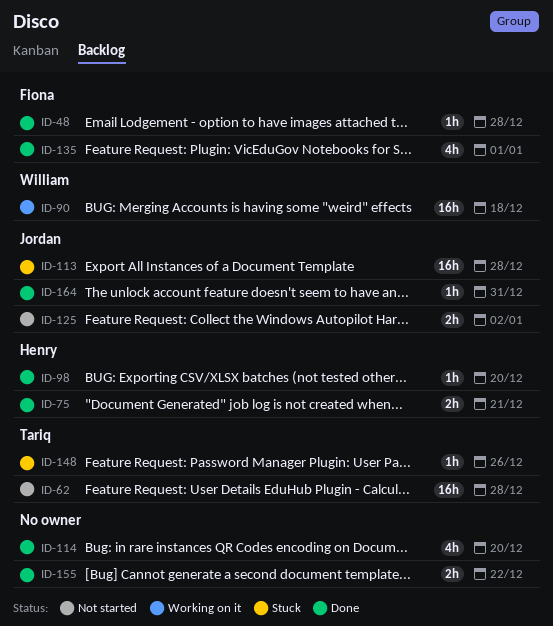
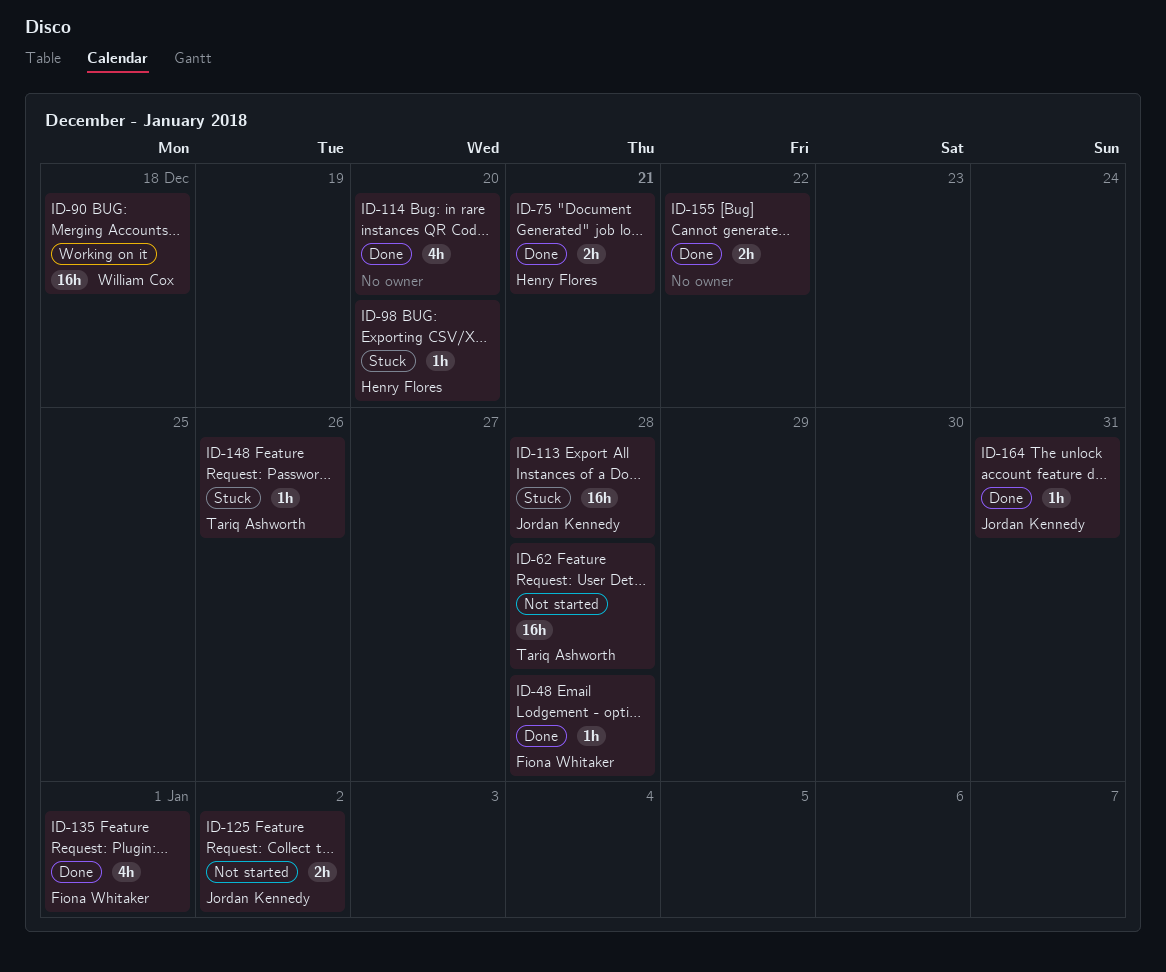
ID-98, status: Done -> Stuck

